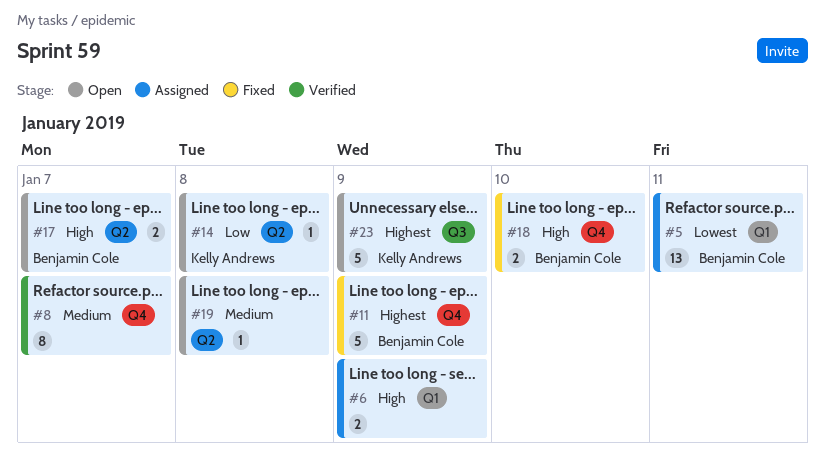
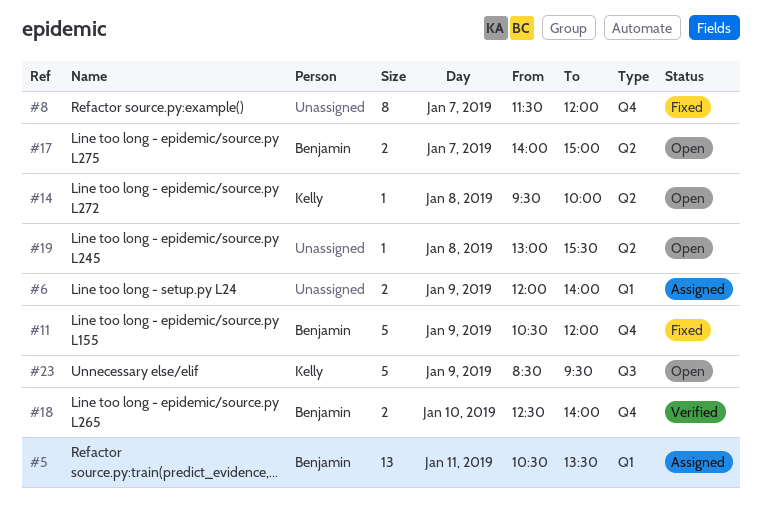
#8, status: Verified -> Fixed
#18, status: Fixed -> Verified

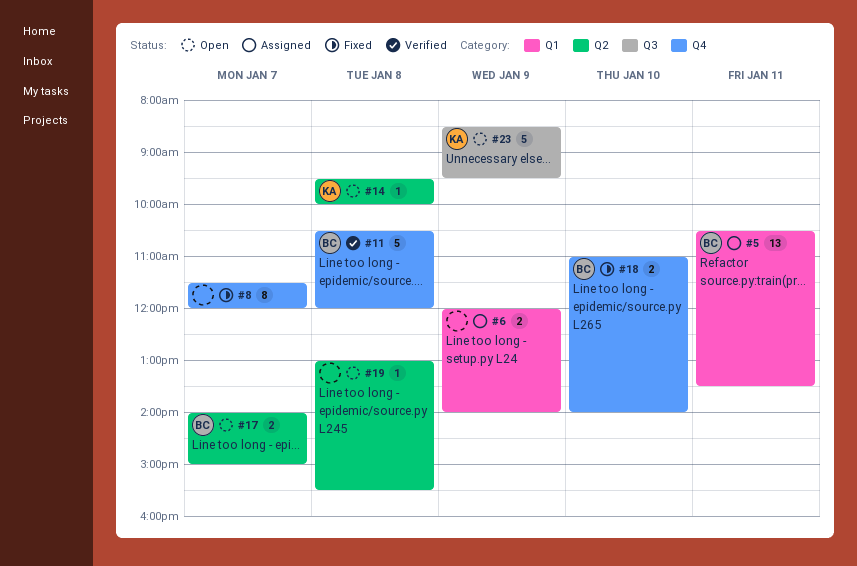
#11, status: Fixed -> Verified
#11, day: Jan 9 -> Jan 8
#18, status: Verified -> Fixed
#18, begins: 12:30 -> 11:00

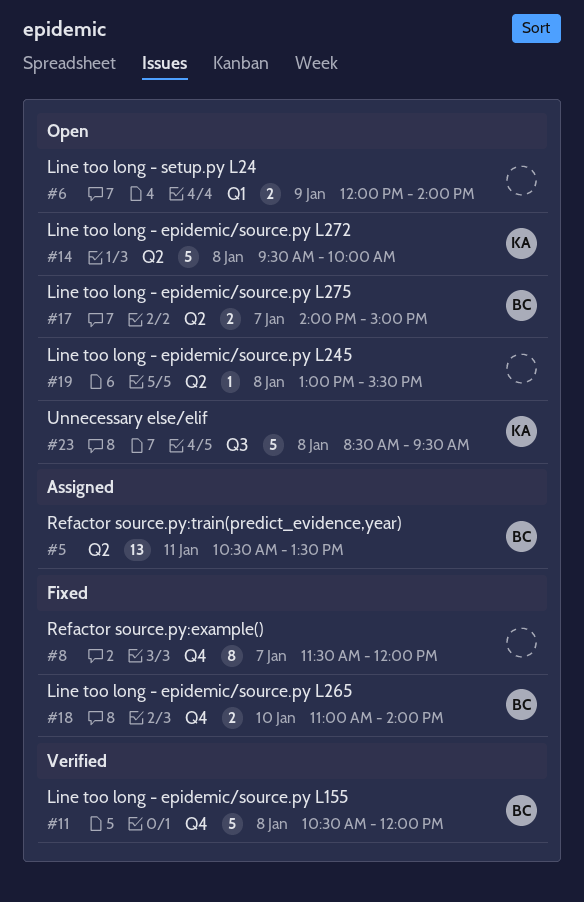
#5, label: Q1 -> Q2
#6, status: Assigned -> Open
#14, estimate: 1 -> 5
#23, day: Jan 9 -> Jan 8

